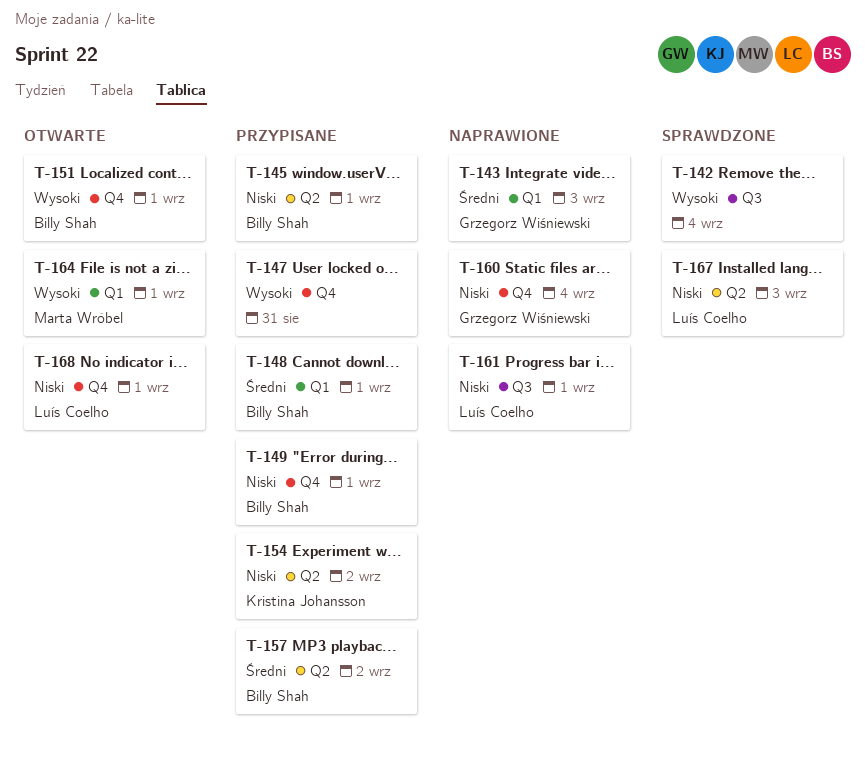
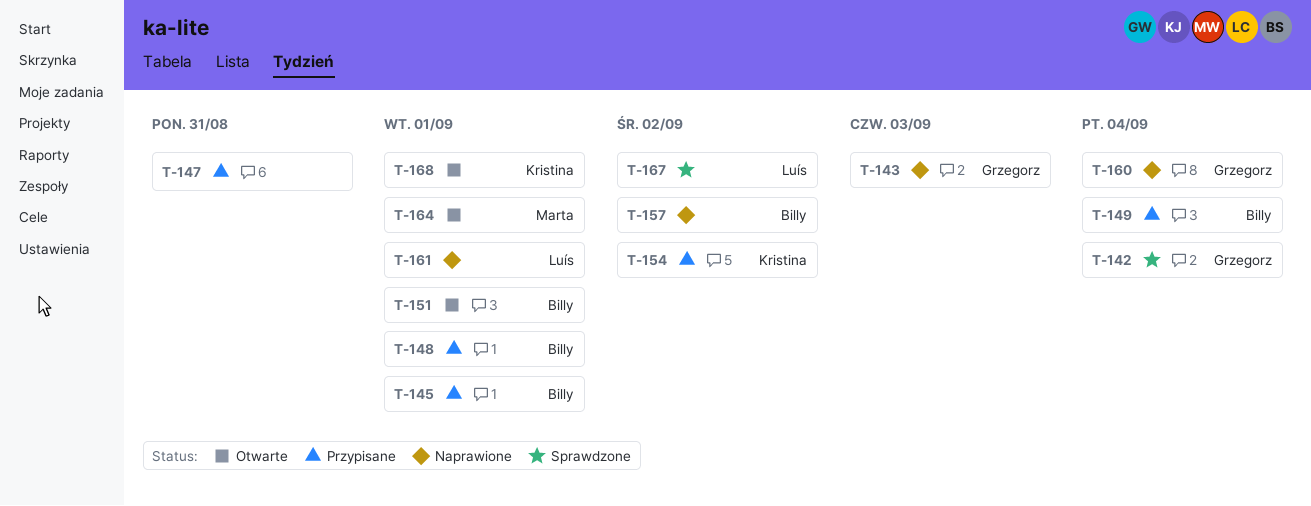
T-142, owner: none -> Grzegorz Wiśniewski
T-149, due: Sep 1 -> Sep 4
T-157, status: Przypisane -> Naprawione
T-167, due: Sep 3 -> Sep 2
T-168, owner: Luís Coelho -> Kristina Johansson

